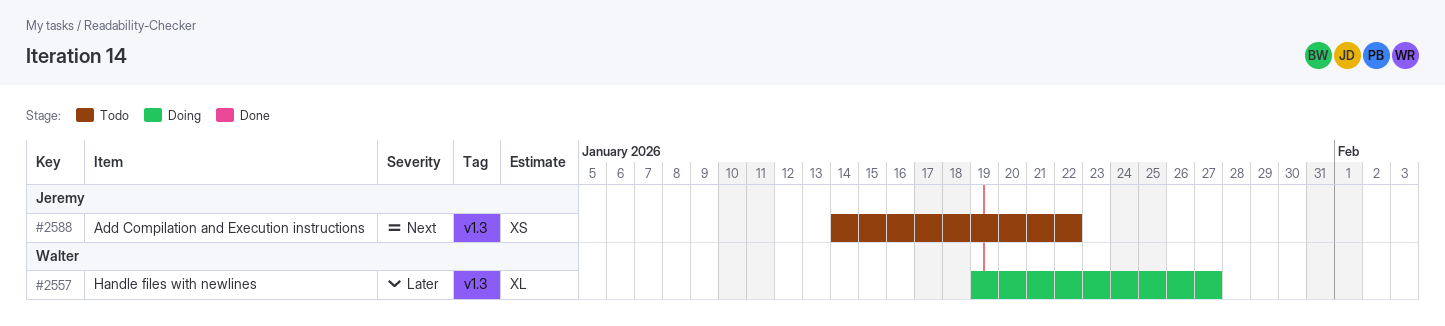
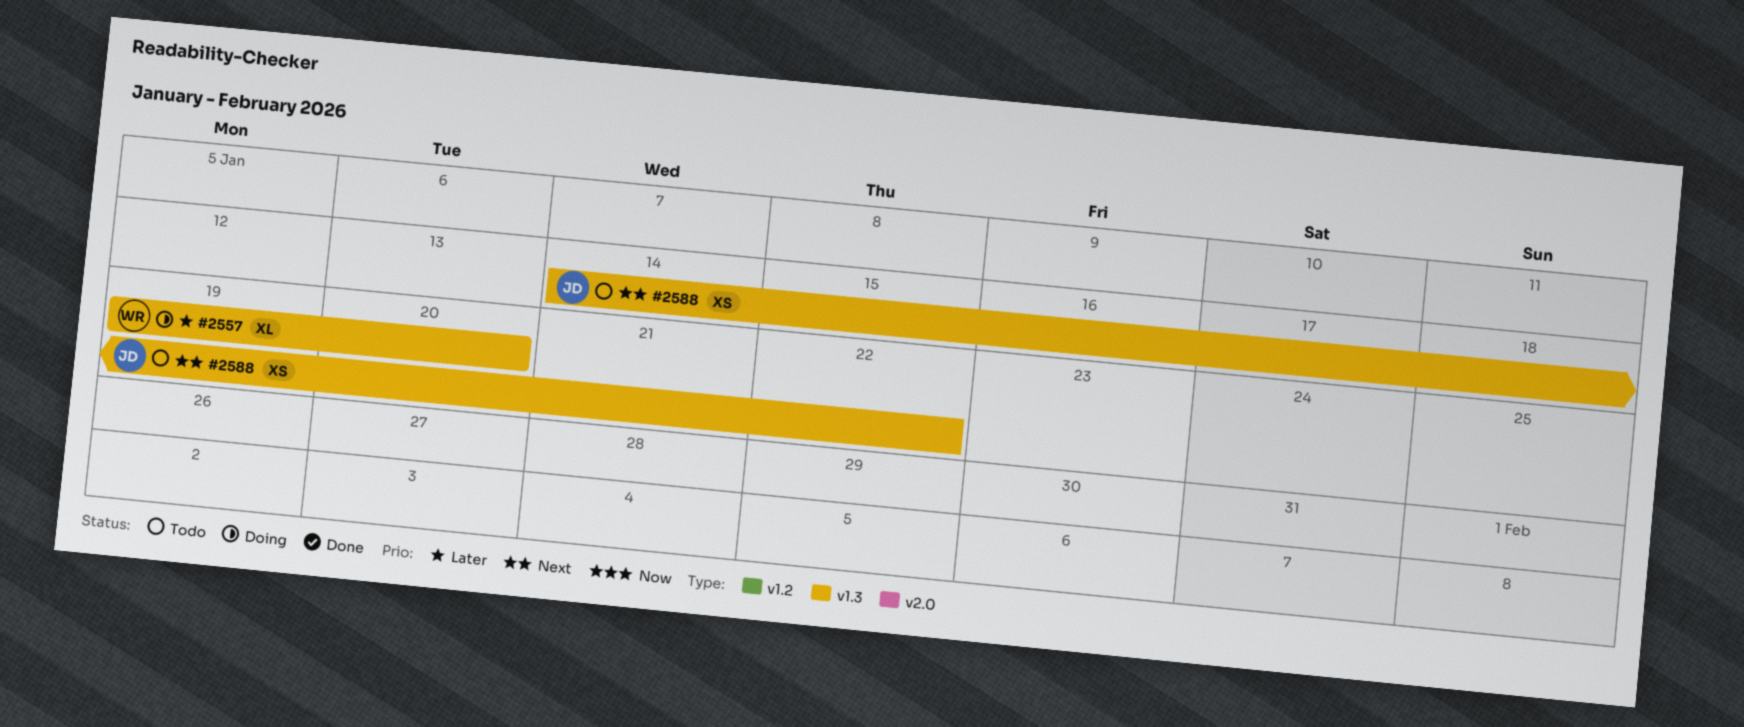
#2557, due: Jan 27 -> Jan 20

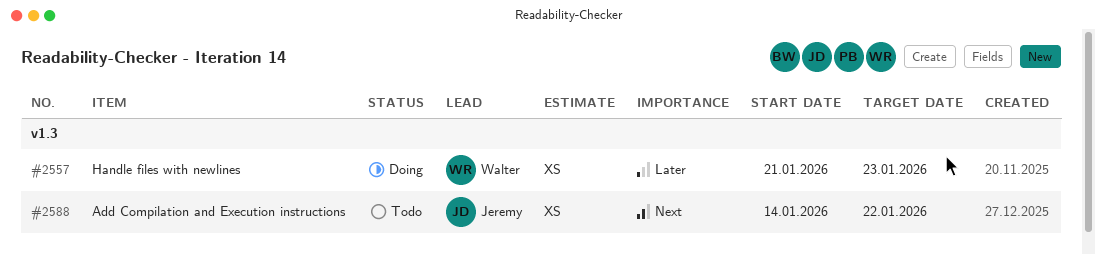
#2557, estimate: XL -> XS
#2557, start: Jan 19 -> Jan 21
#2557, due: Jan 20 -> Jan 23

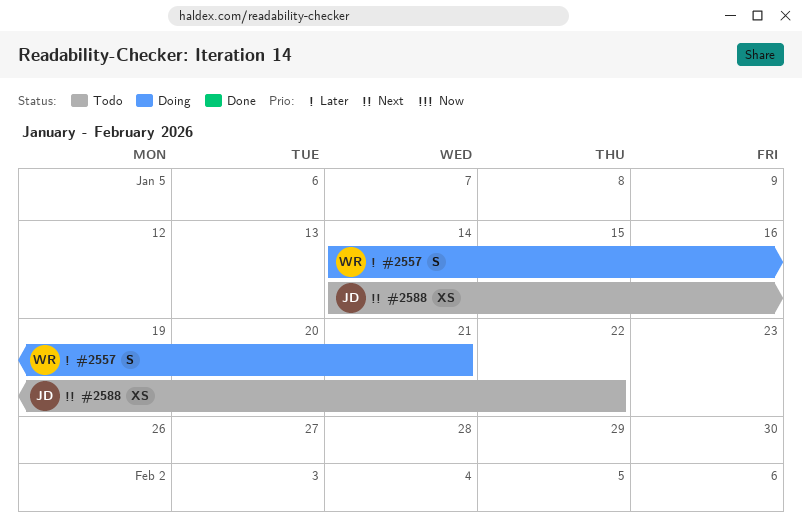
#2557, estimate: XS -> S
#2557, start: Jan 21 -> Jan 14
#2557, due: Jan 23 -> Jan 21

